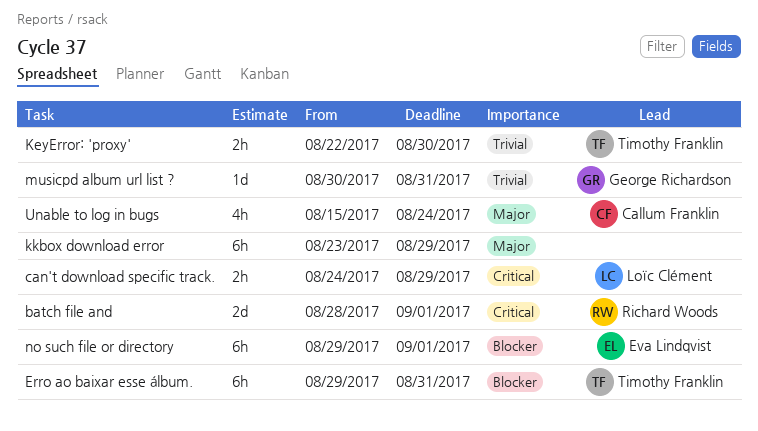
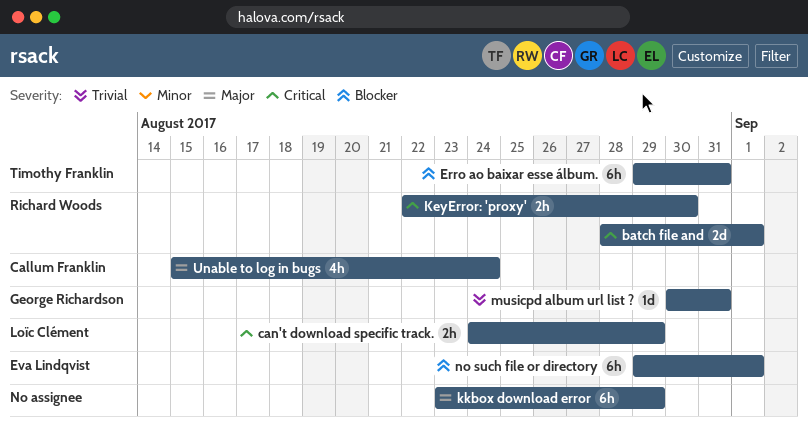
KeyError: 'proxy', owner: Timothy Franklin -> Richard Woods
KeyError: 'proxy', priority: Trivial -> Critical

